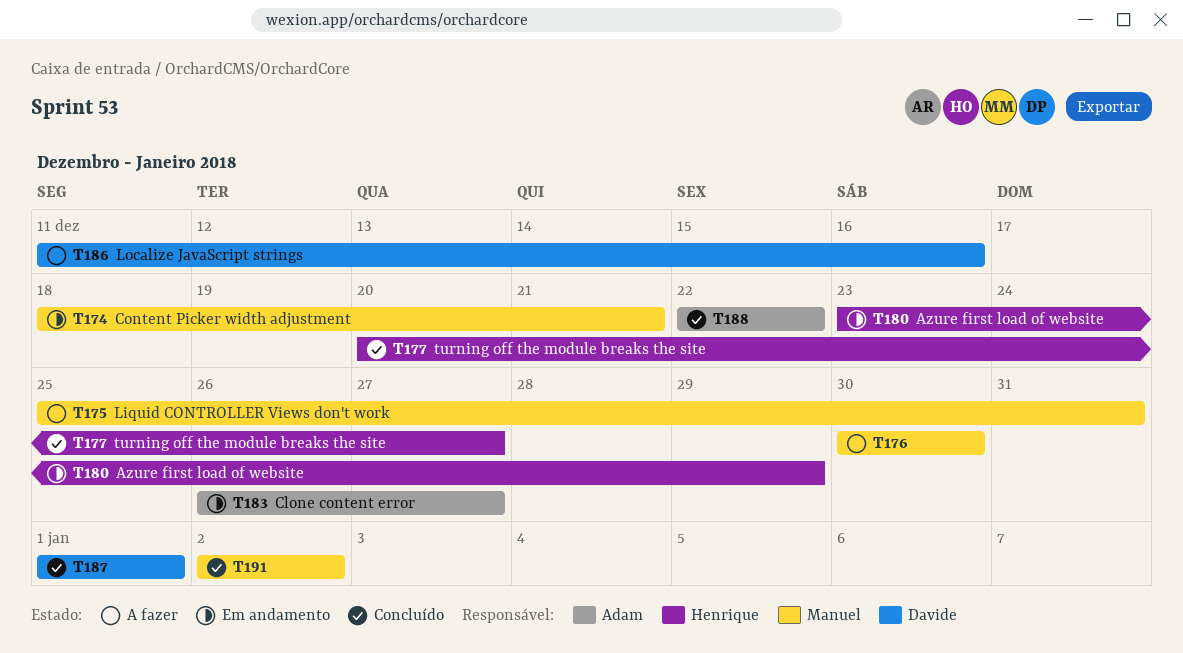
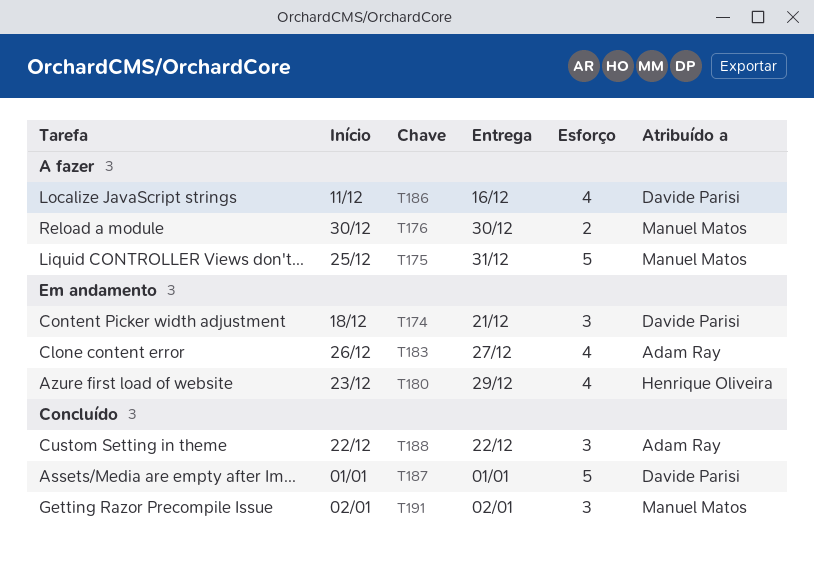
T174, owner: Manuel Matos -> Davide Parisi
T177: present -> none

